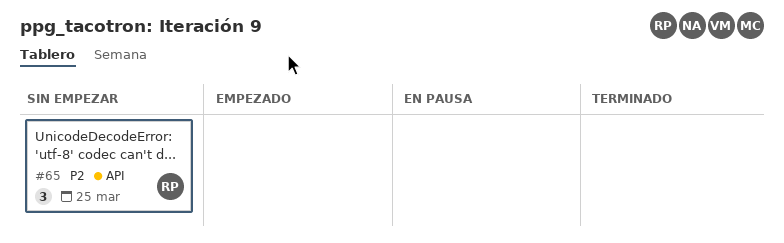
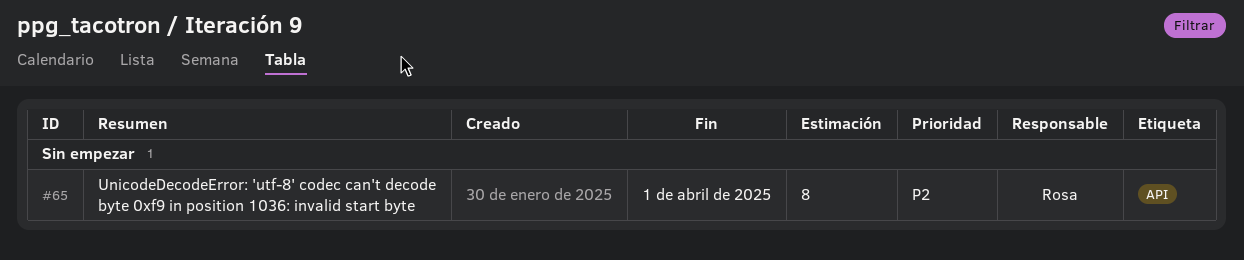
#65, estimate: 3 -> 8
#65, due: Mar 25 -> Apr 1

